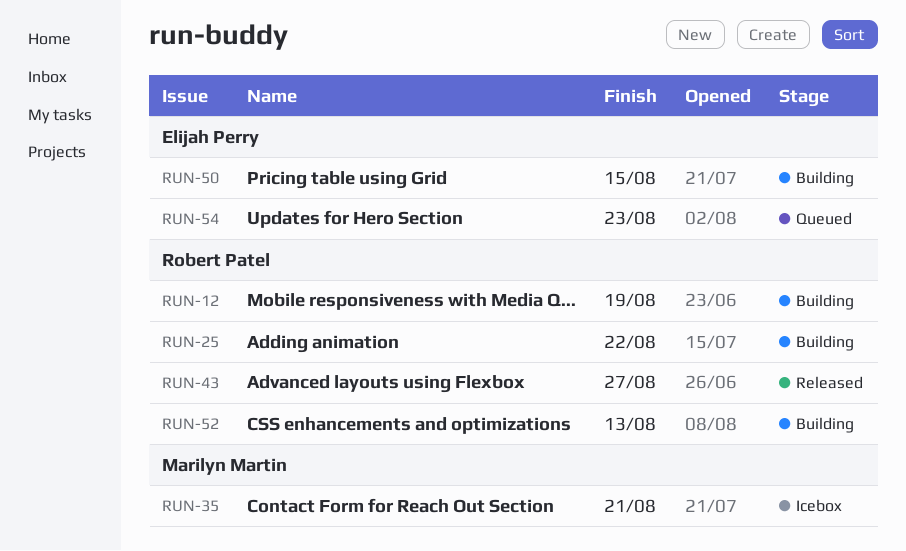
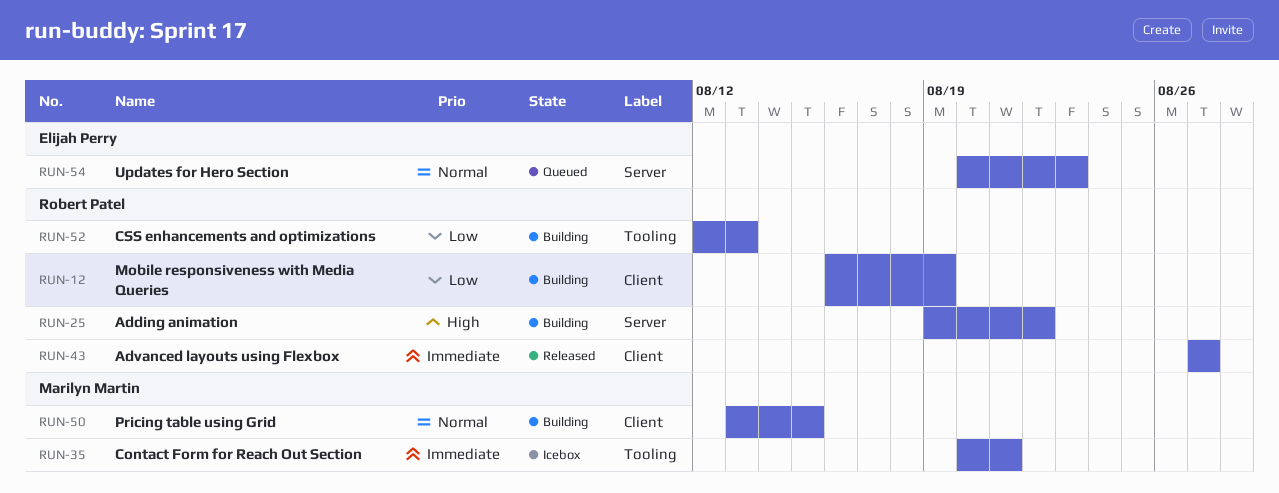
RUN-50, owner: Elijah Perry -> Marilyn Martin

